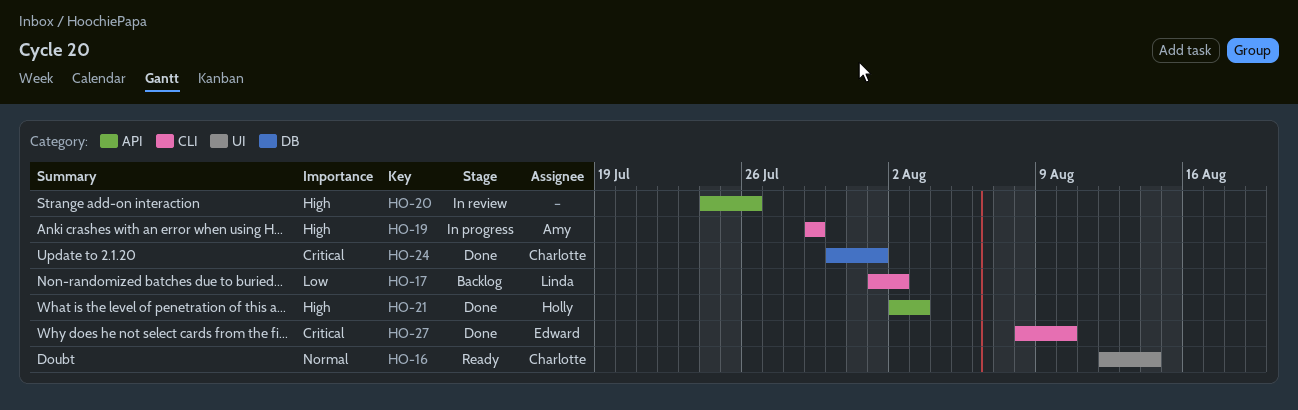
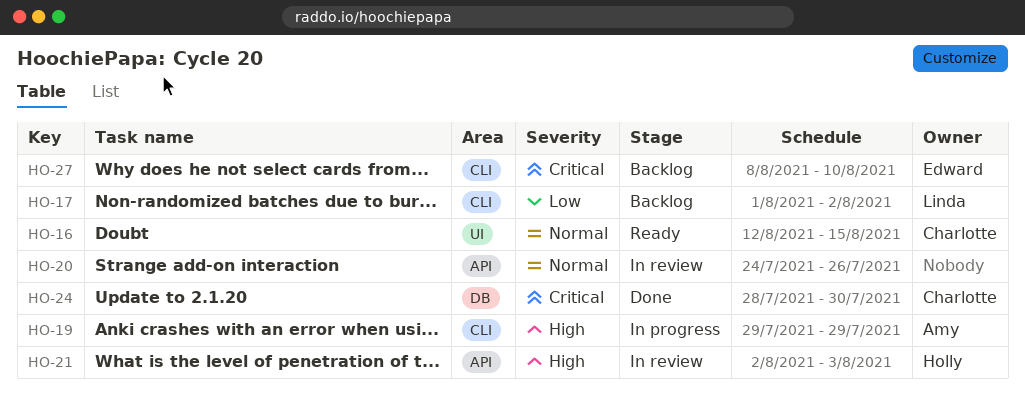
HO-16, due: Aug 14 -> Aug 15
HO-20, priority: High -> Normal
HO-21, status: Done -> In review
HO-24, start: Jul 30 -> Jul 28
HO-24, due: Aug 1 -> Jul 30
HO-27, status: Done -> Backlog

